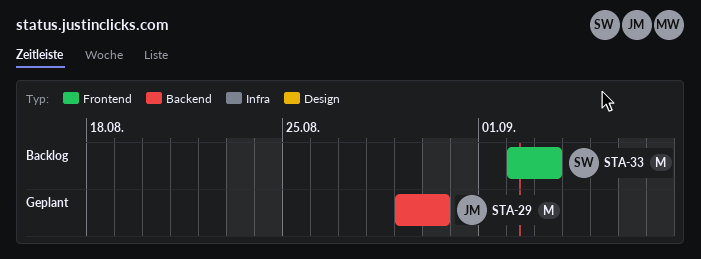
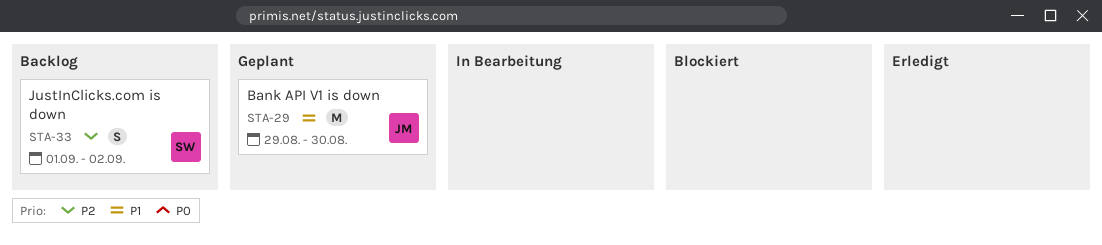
STA-33, estimate: M -> S
STA-33, start: Sep 2 -> Sep 1
STA-33, due: Sep 3 -> Sep 2

